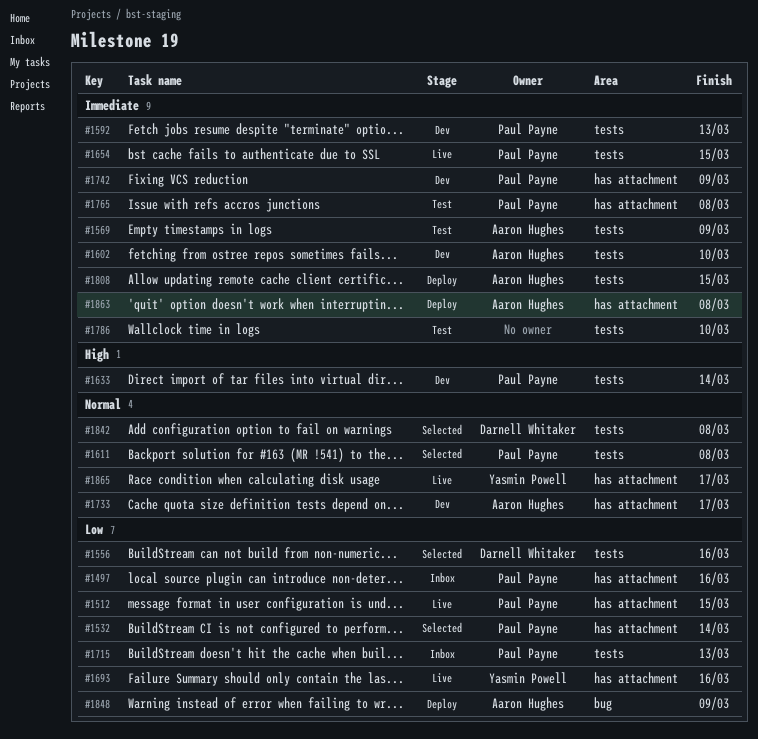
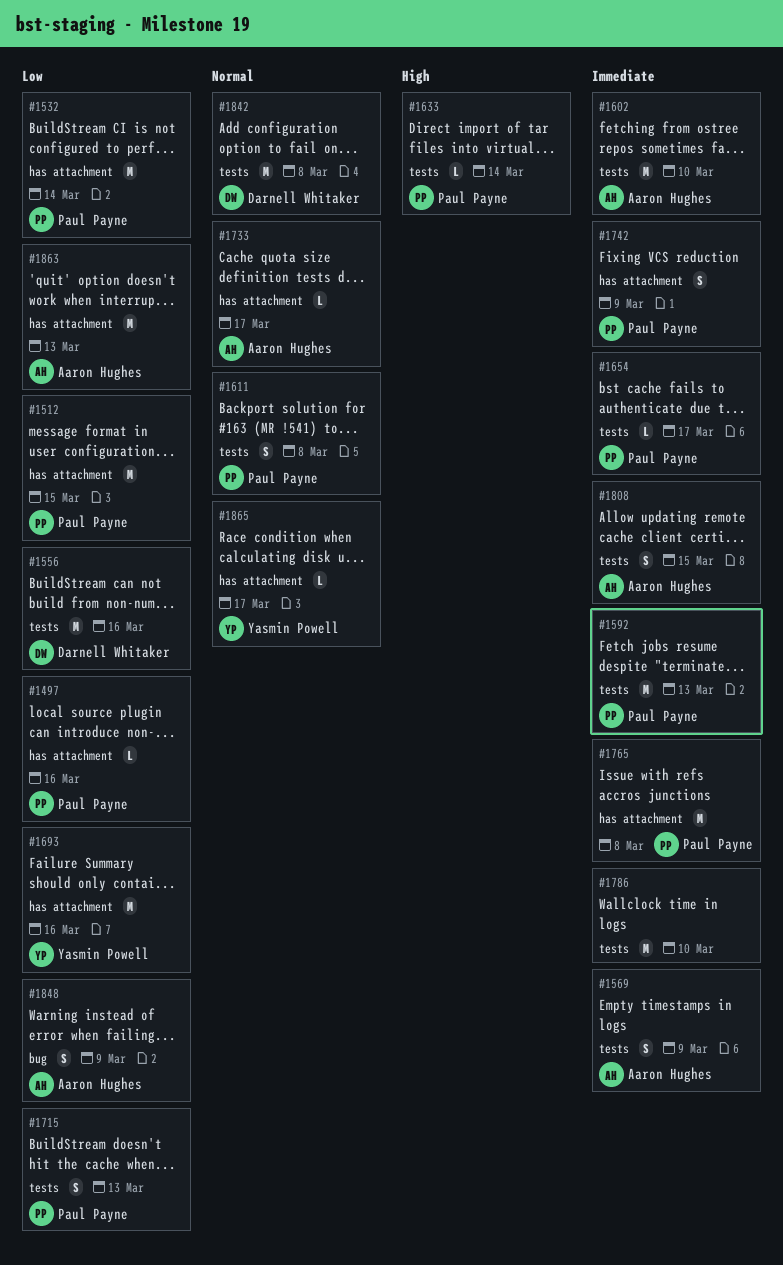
#1654, due: Mar 15 -> Mar 17
#1863, priority: Immediate -> Low
#1863, due: Mar 8 -> Mar 13

